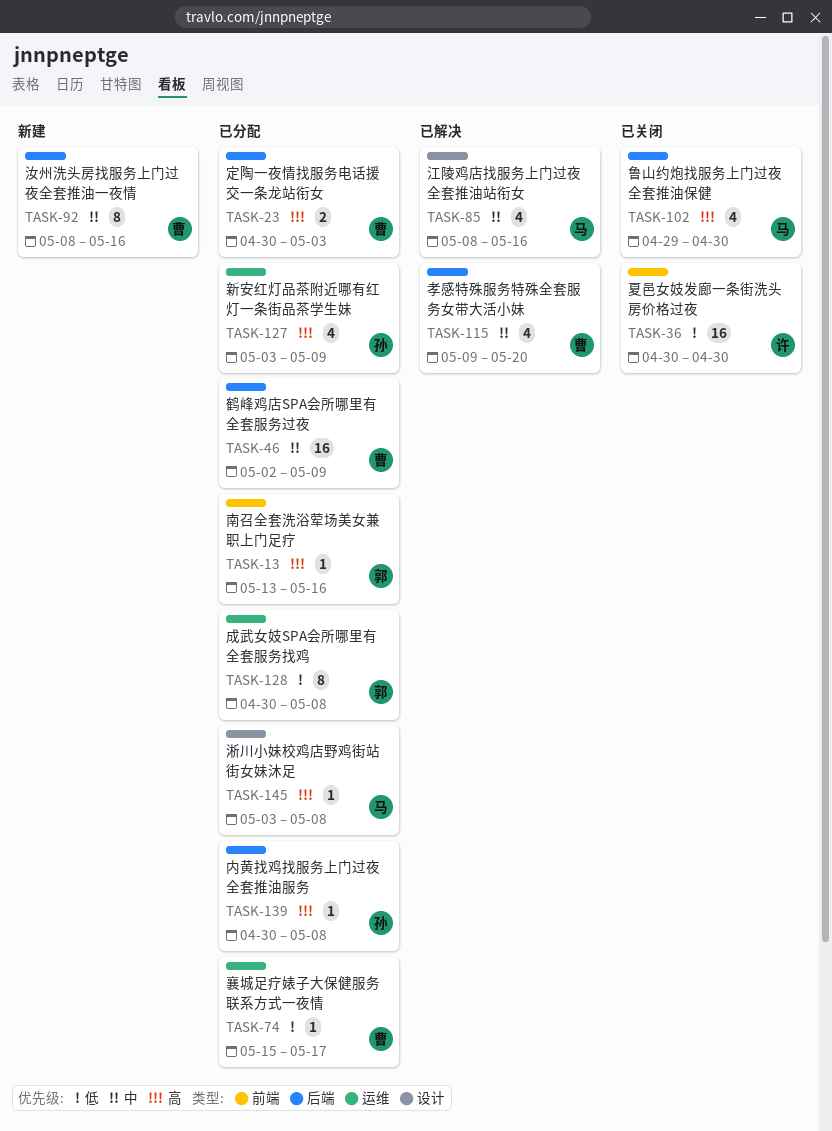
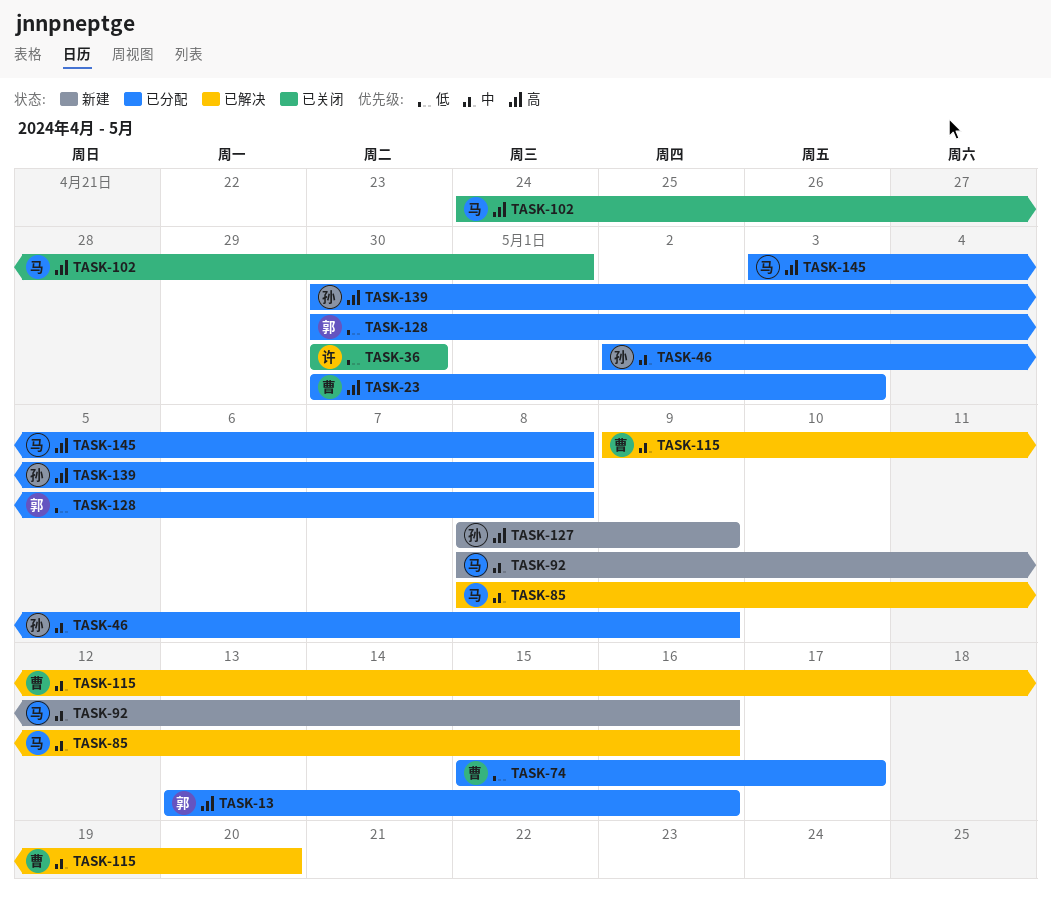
TASK-46, owner: 曹 -> 孙
TASK-92, owner: 曹 -> 马
TASK-102, start: Apr 29 -> Apr 24
TASK-102, due: Apr 30 -> May 1
TASK-127, status: 已分配 -> 新建
TASK-127, start: May 3 -> May 8

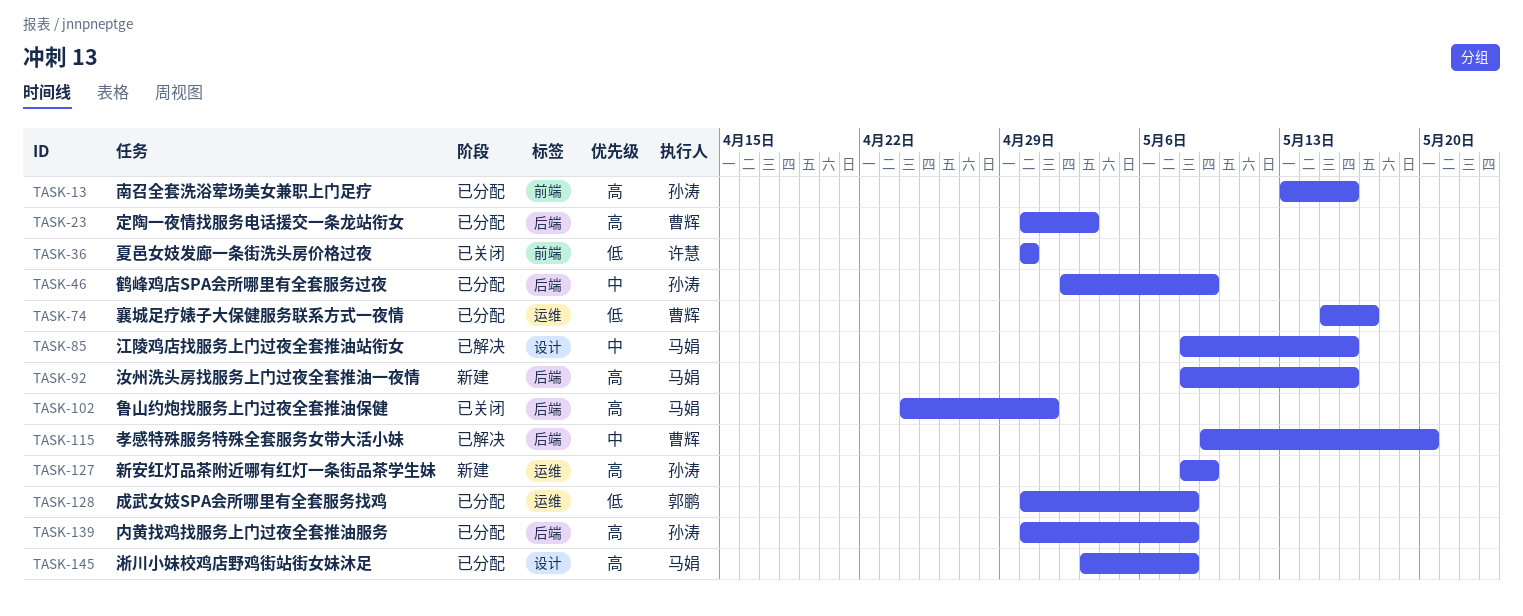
TASK-13, owner: 郭鹏 -> 孙涛
TASK-92, priority: 中 -> 高

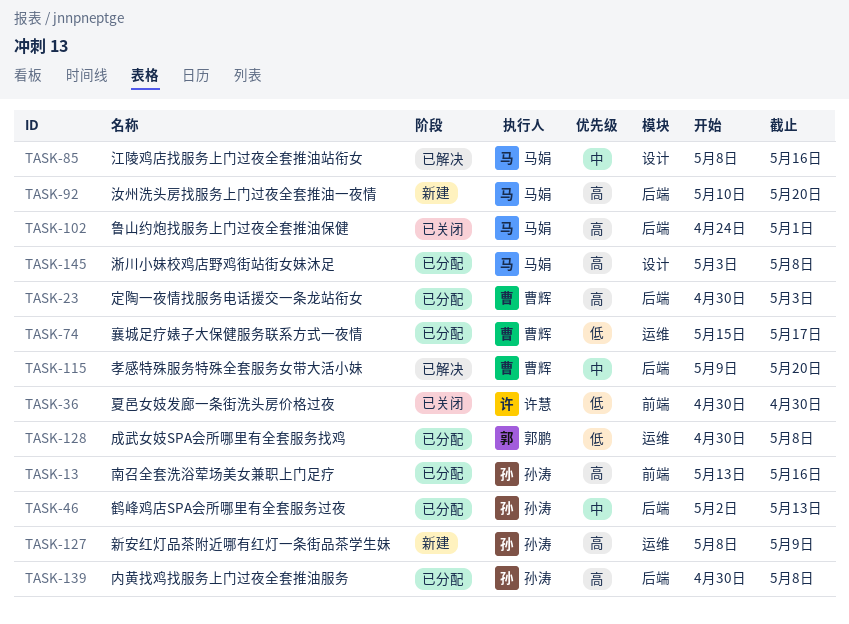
TASK-46, due: May 9 -> May 13
TASK-92, start: May 8 -> May 10
TASK-92, due: May 16 -> May 20

